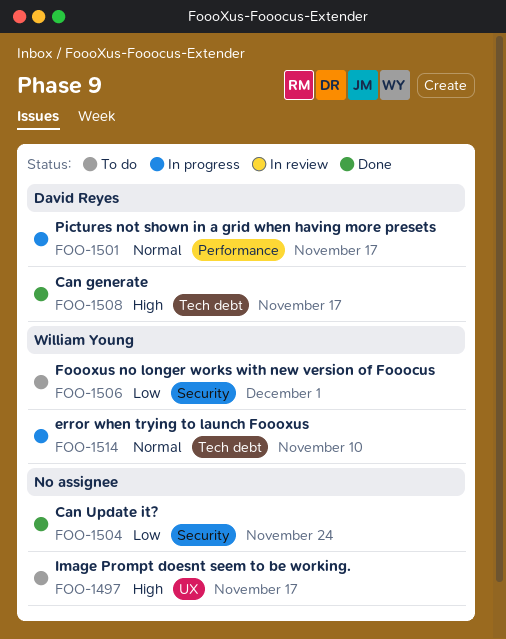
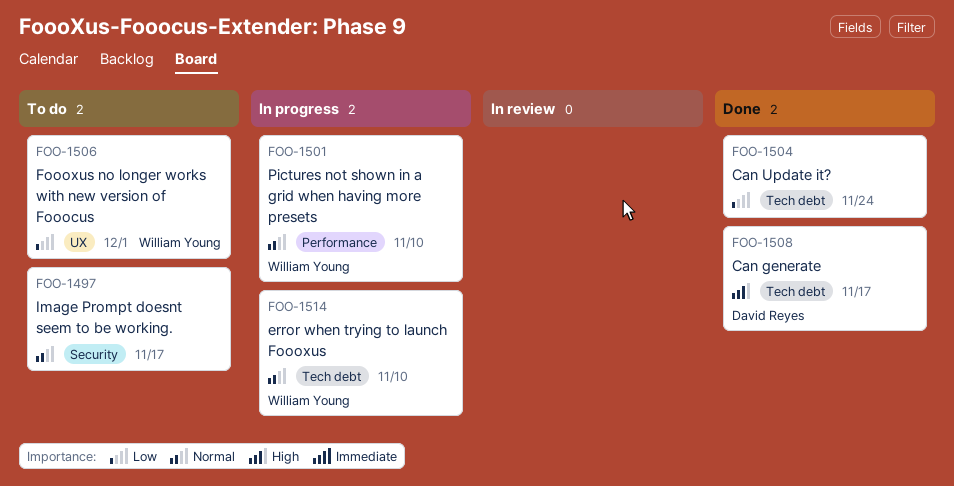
FOO-1497, priority: High -> Normal
FOO-1497, label: UX -> Security
FOO-1501, owner: David Reyes -> William Young
FOO-1501, due: Nov 17 -> Nov 10
FOO-1504, label: Security -> Tech debt
FOO-1506, label: Security -> UX

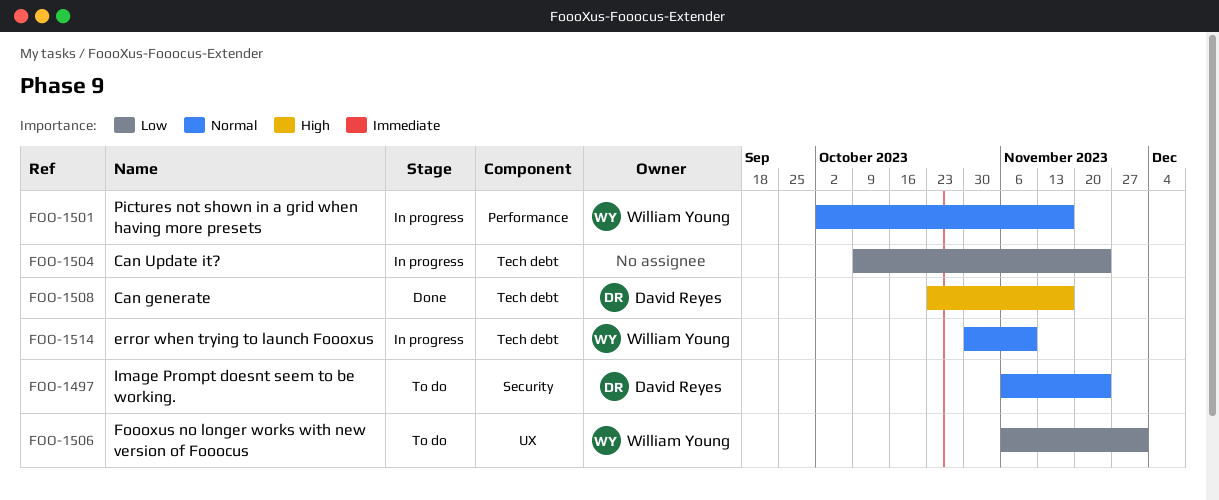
FOO-1497, owner: none -> David Reyes
FOO-1497, due: Nov 17 -> Nov 24
FOO-1501, due: Nov 10 -> Nov 17
FOO-1504, status: Done -> In progress

